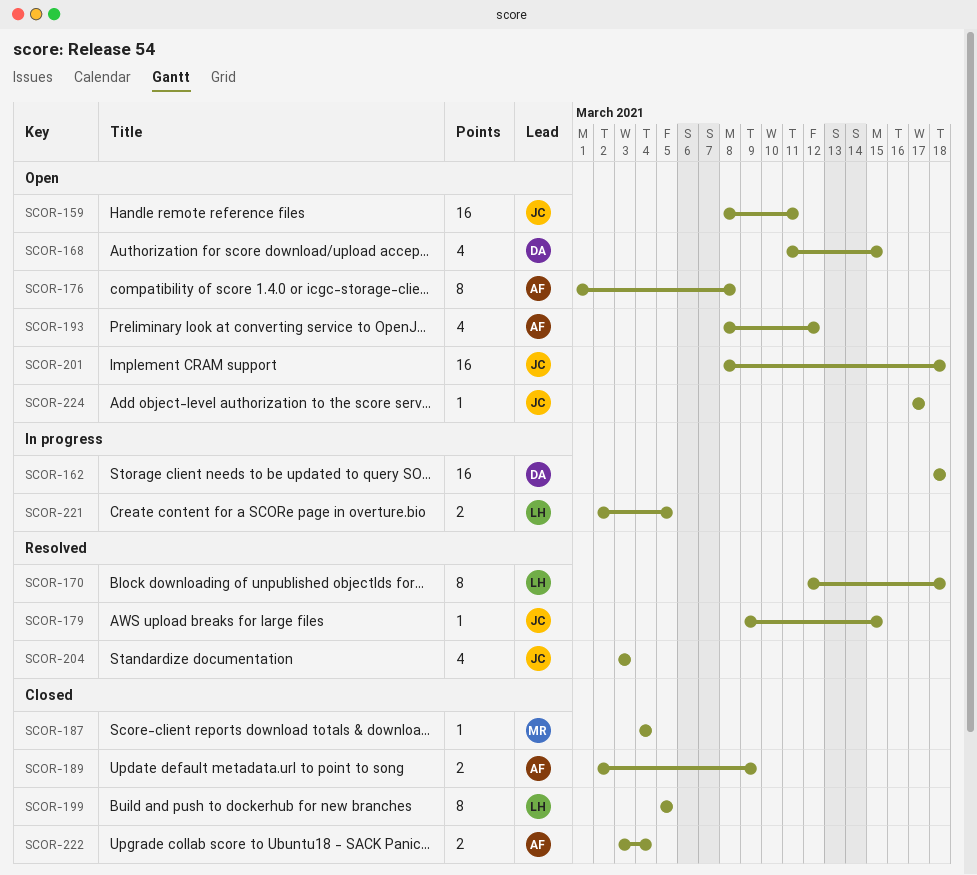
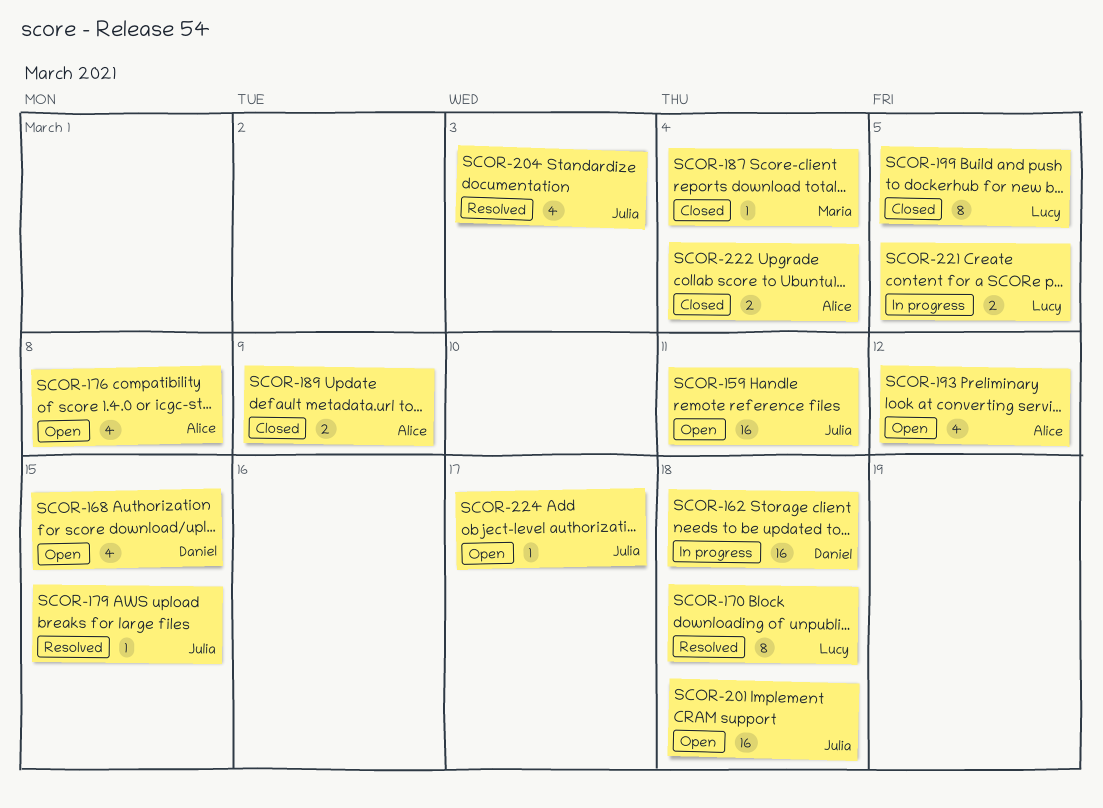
SCOR-176, estimate: 8 -> 4

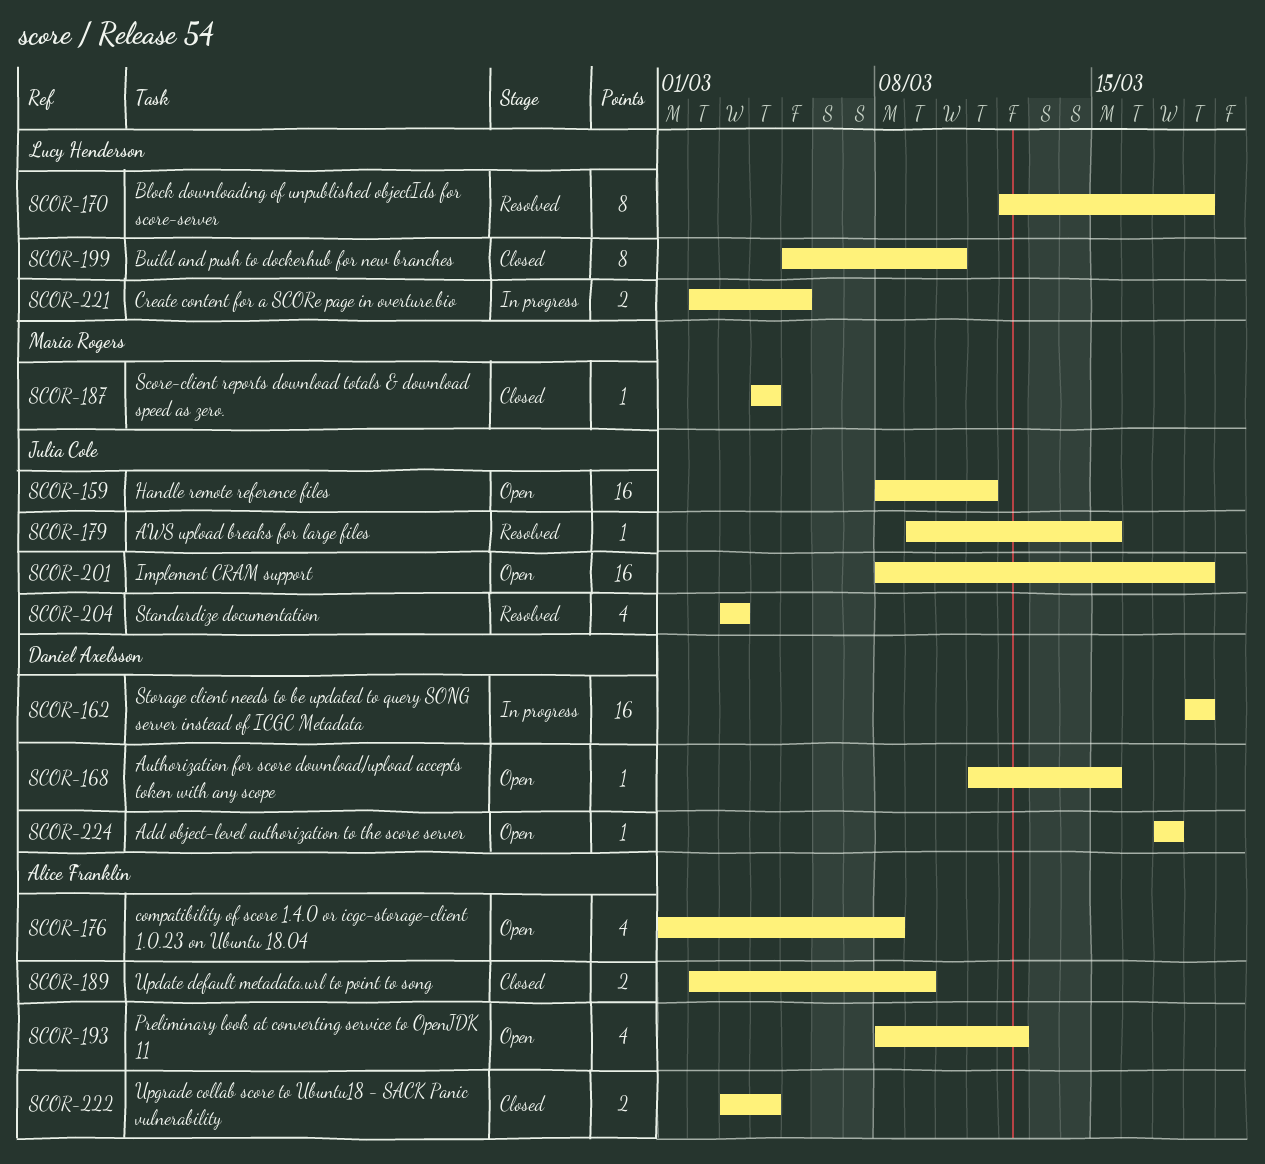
SCOR-168, estimate: 4 -> 1
SCOR-199, due: Mar 5 -> Mar 10
SCOR-224, owner: Julia Cole -> Daniel Axelsson

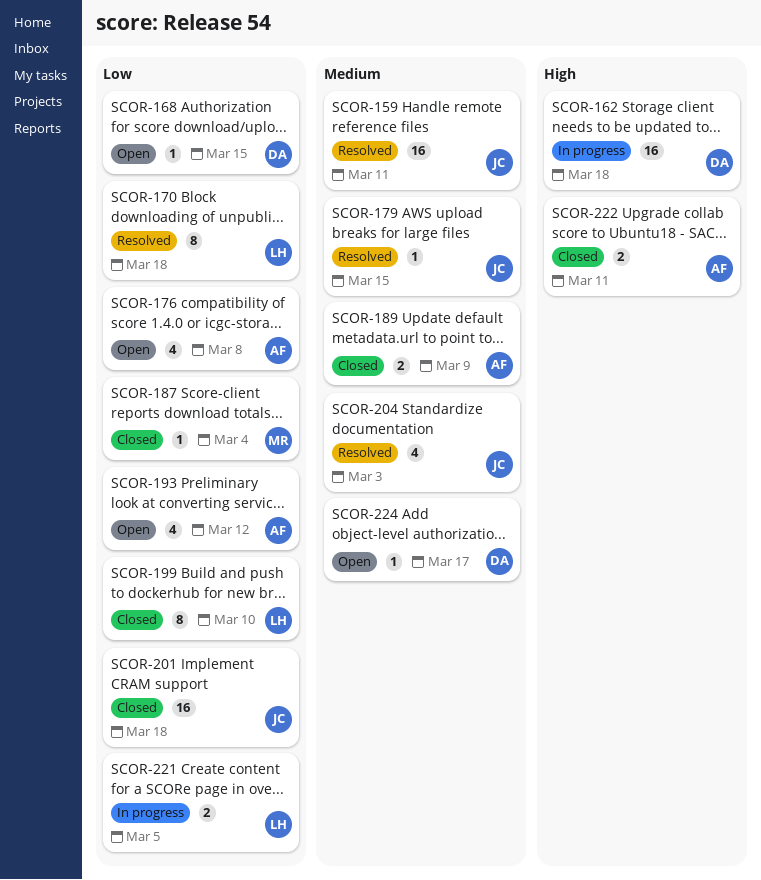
SCOR-159, status: Open -> Resolved
SCOR-201, status: Open -> Closed
SCOR-222, due: Mar 4 -> Mar 11

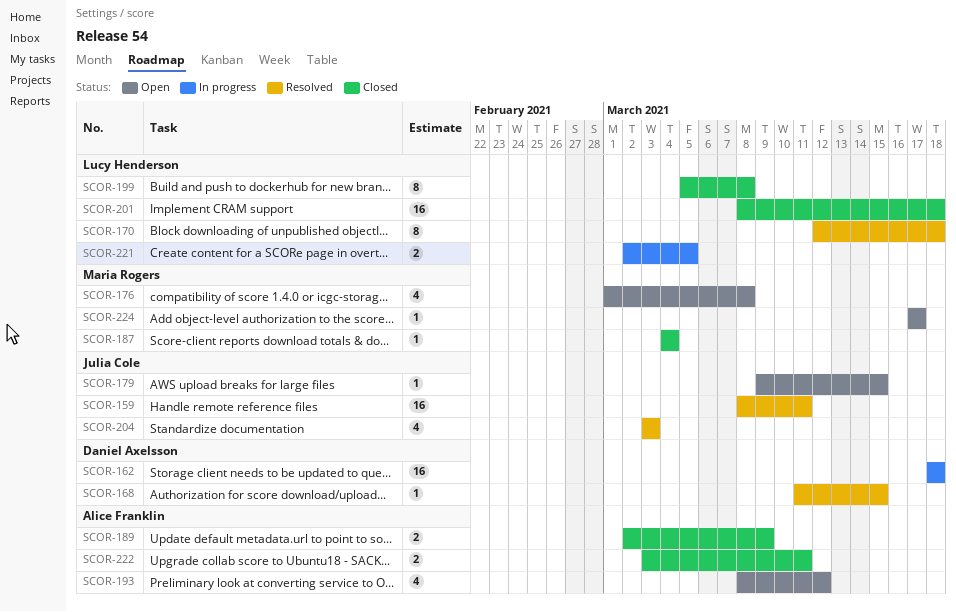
SCOR-168, status: Open -> Resolved
SCOR-176, owner: Alice Franklin -> Maria Rogers
SCOR-179, status: Resolved -> Open
SCOR-199, due: Mar 10 -> Mar 8
SCOR-201, owner: Julia Cole -> Lucy Henderson
SCOR-224, owner: Daniel Axelsson -> Maria Rogers

